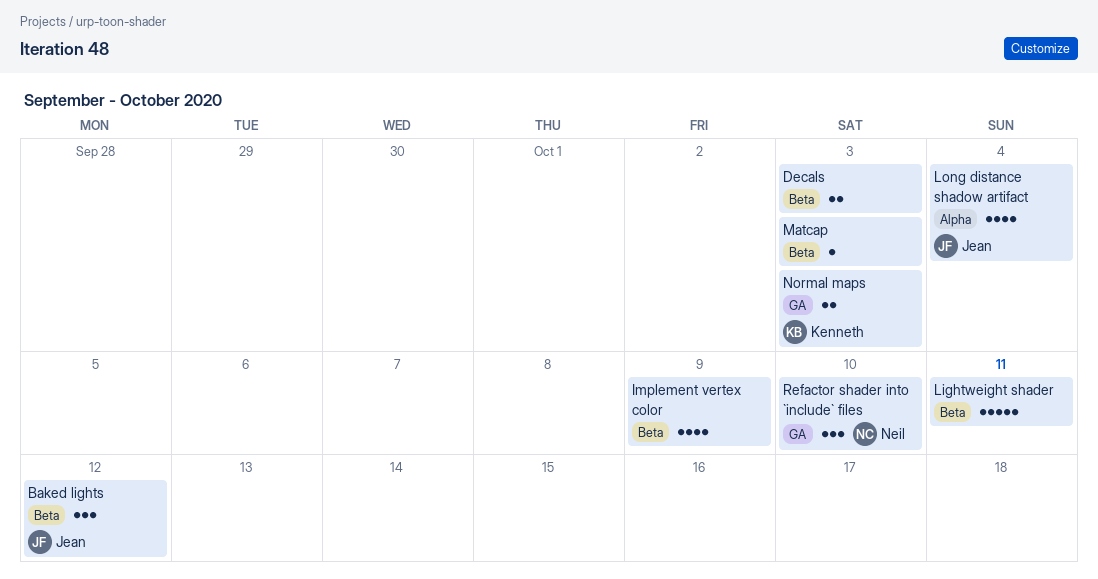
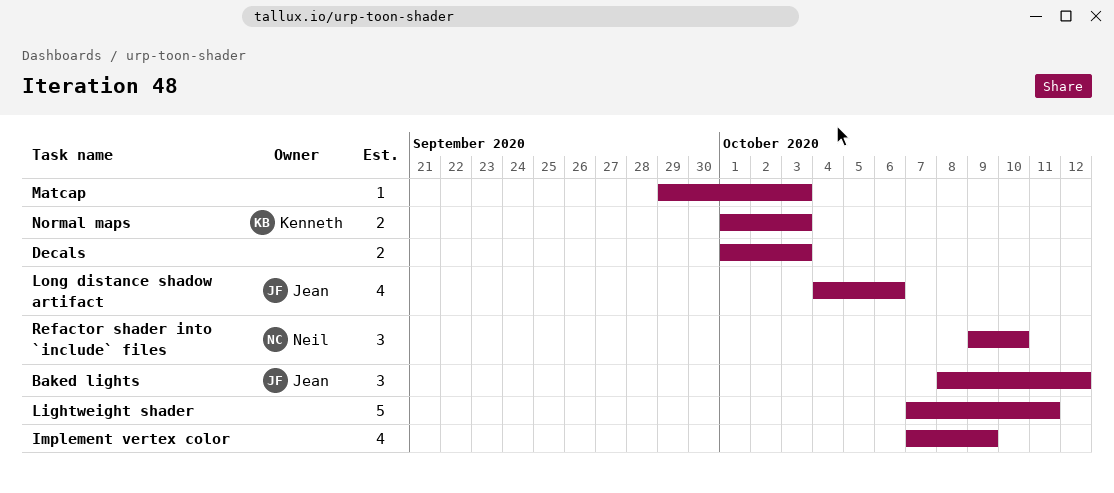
Long distance shadow artifact, due: Oct 4 -> Oct 6

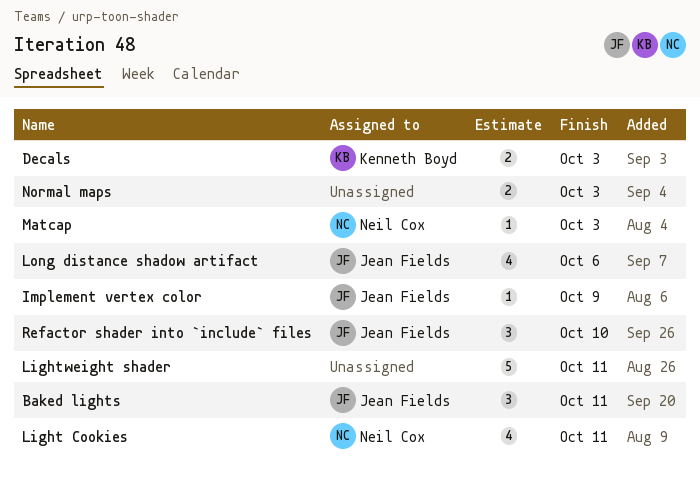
Baked lights, due: Oct 12 -> Oct 11
Decals, owner: none -> Kenneth Boyd
Implement vertex color, owner: none -> Jean Fields
Implement vertex color, estimate: 4 -> 1
Light Cookies: none -> present
Matcap, owner: none -> Neil Cox
Normal maps, owner: Kenneth Boyd -> none
Refactor shader into `include` files, owner: Neil Cox -> Jean Fields

